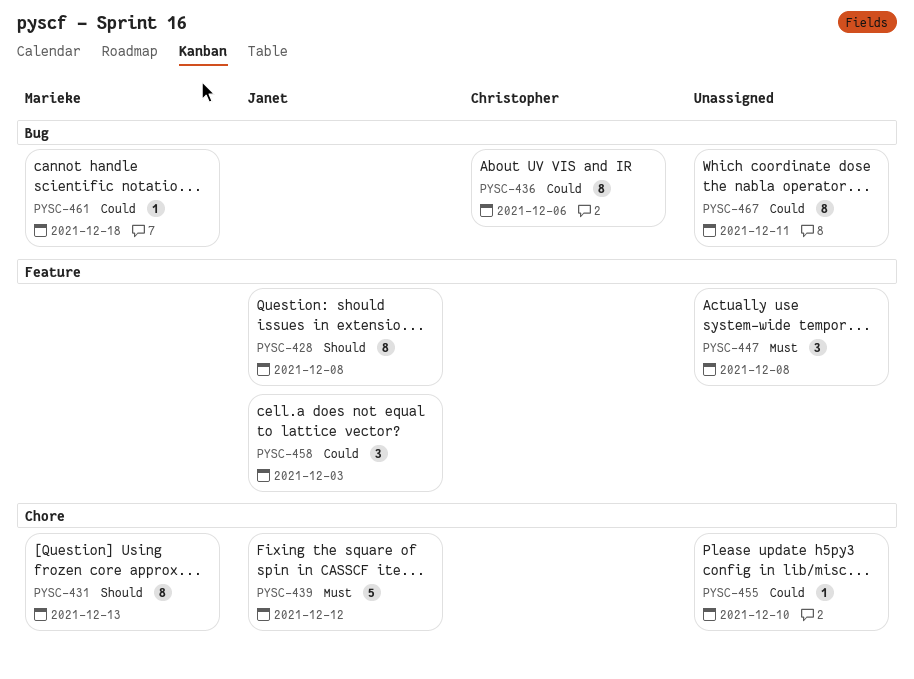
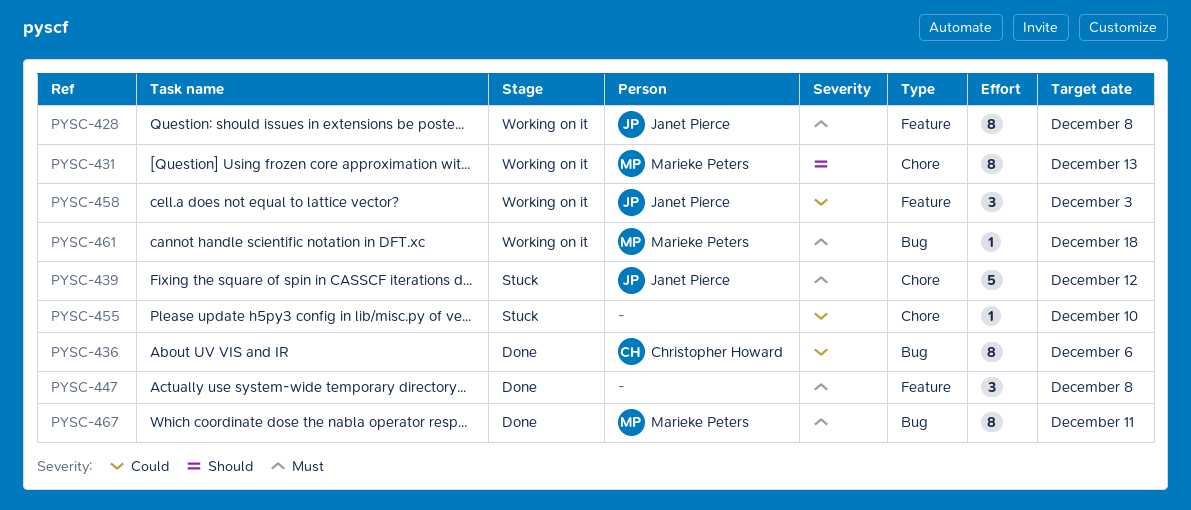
PYSC-428, priority: Should -> Must
PYSC-461, priority: Could -> Must
PYSC-467, owner: none -> Marieke Peters
PYSC-467, priority: Could -> Must

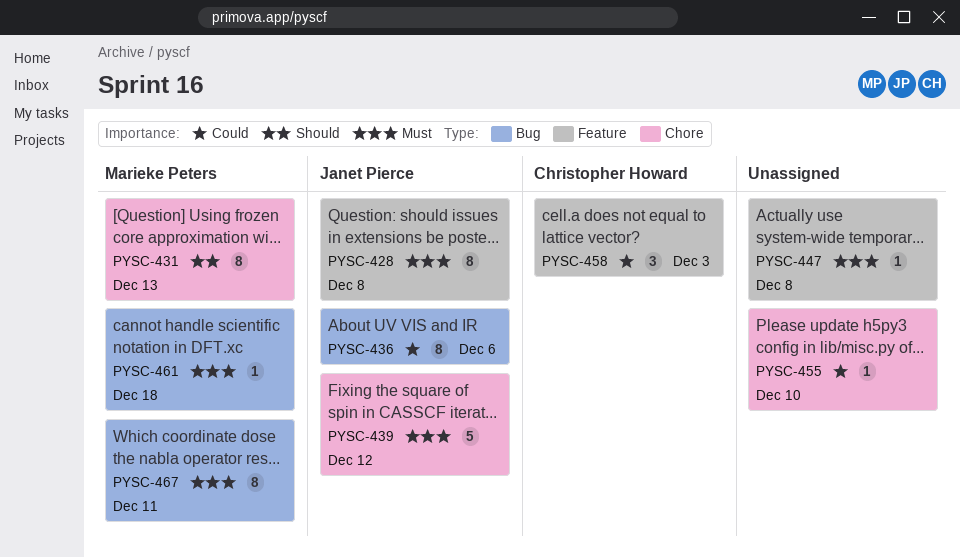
PYSC-436, owner: Christopher Howard -> Janet Pierce
PYSC-447, estimate: 3 -> 1
PYSC-458, owner: Janet Pierce -> Christopher Howard

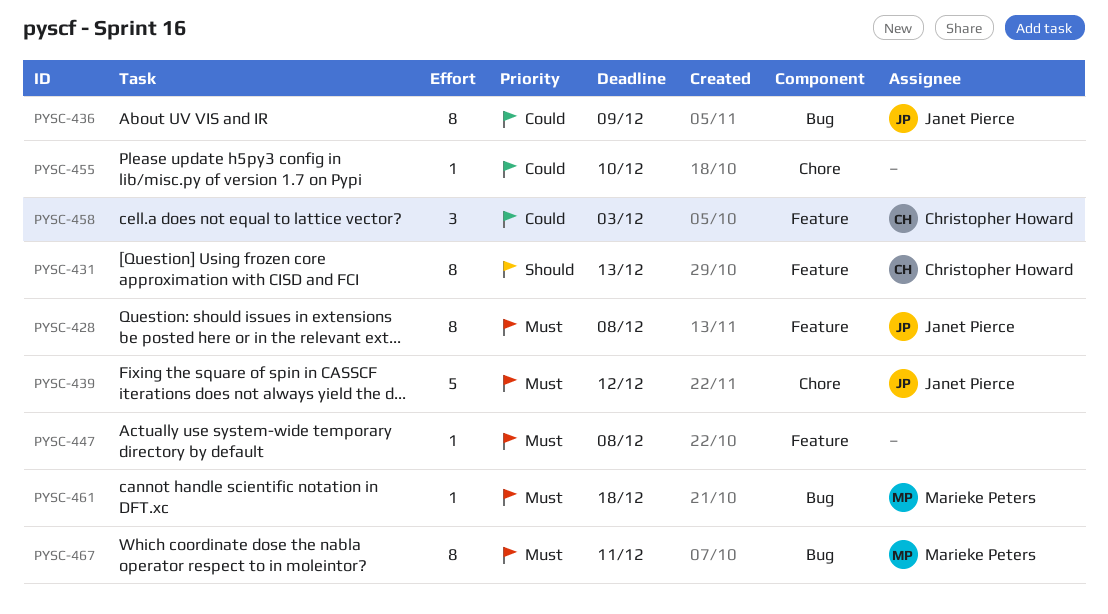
PYSC-431, owner: Marieke Peters -> Christopher Howard
PYSC-431, label: Chore -> Feature
PYSC-436, due: Dec 6 -> Dec 9

